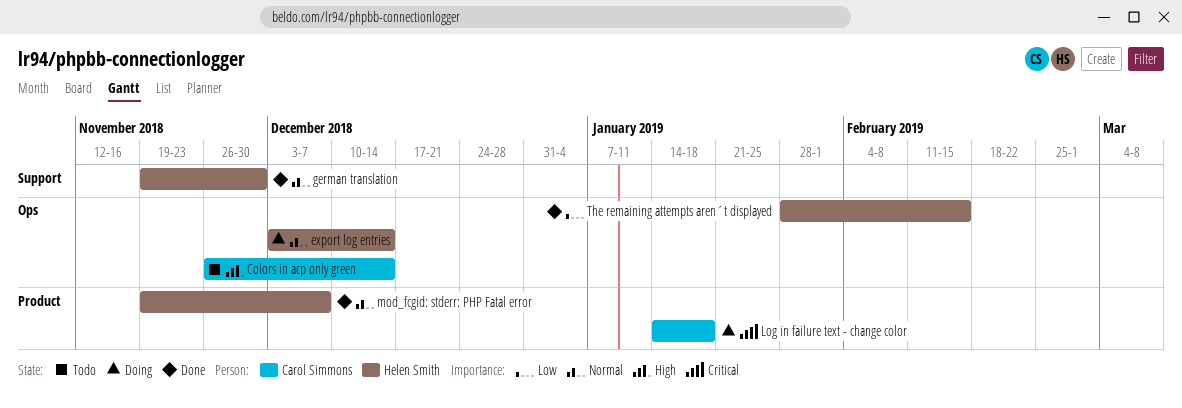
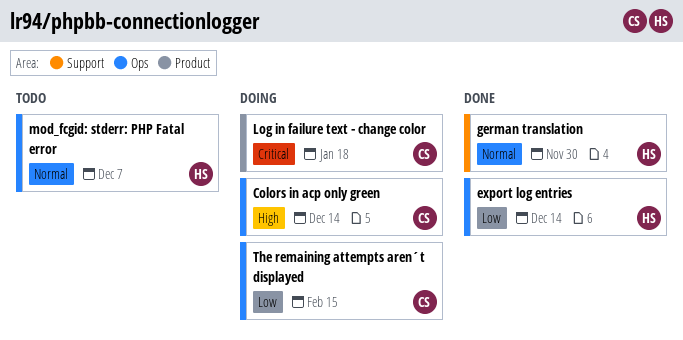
Colors in acp only green, status: Todo -> Doing
export log entries, status: Doing -> Done
export log entries, priority: Normal -> Low
mod_fcgid: stderr: PHP Fatal error, status: Done -> Todo
mod_fcgid: stderr: PHP Fatal error, label: Product -> Ops
The remaining attempts aren´t displayed, status: Done -> Doing
The remaining attempts aren´t displayed, owner: Helen Smith -> Carol Simmons

